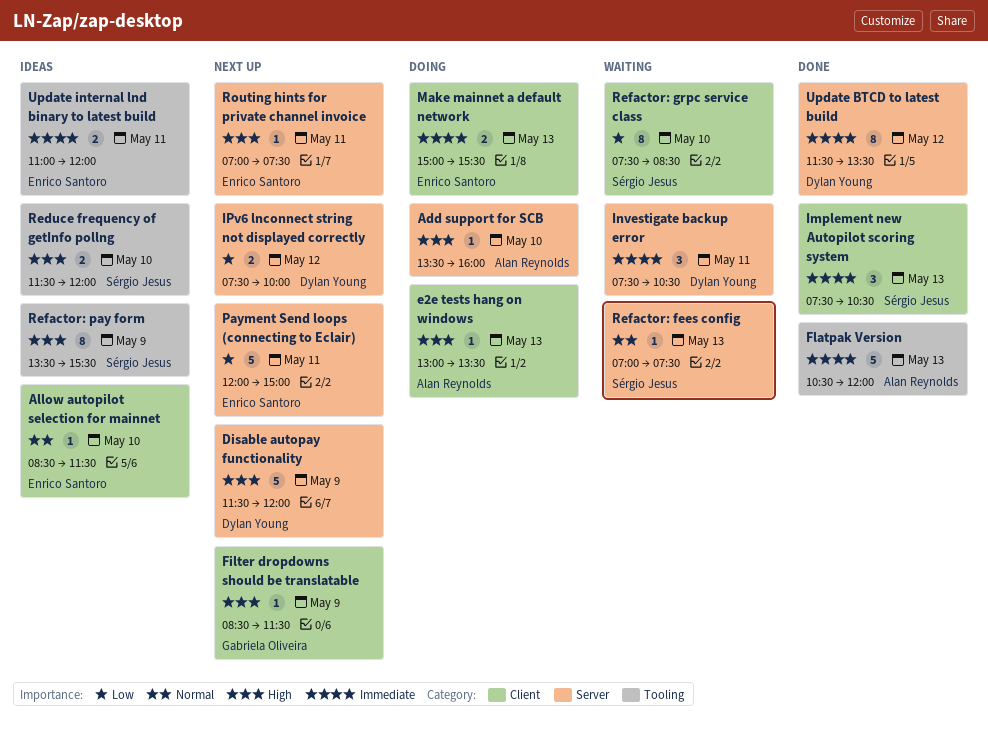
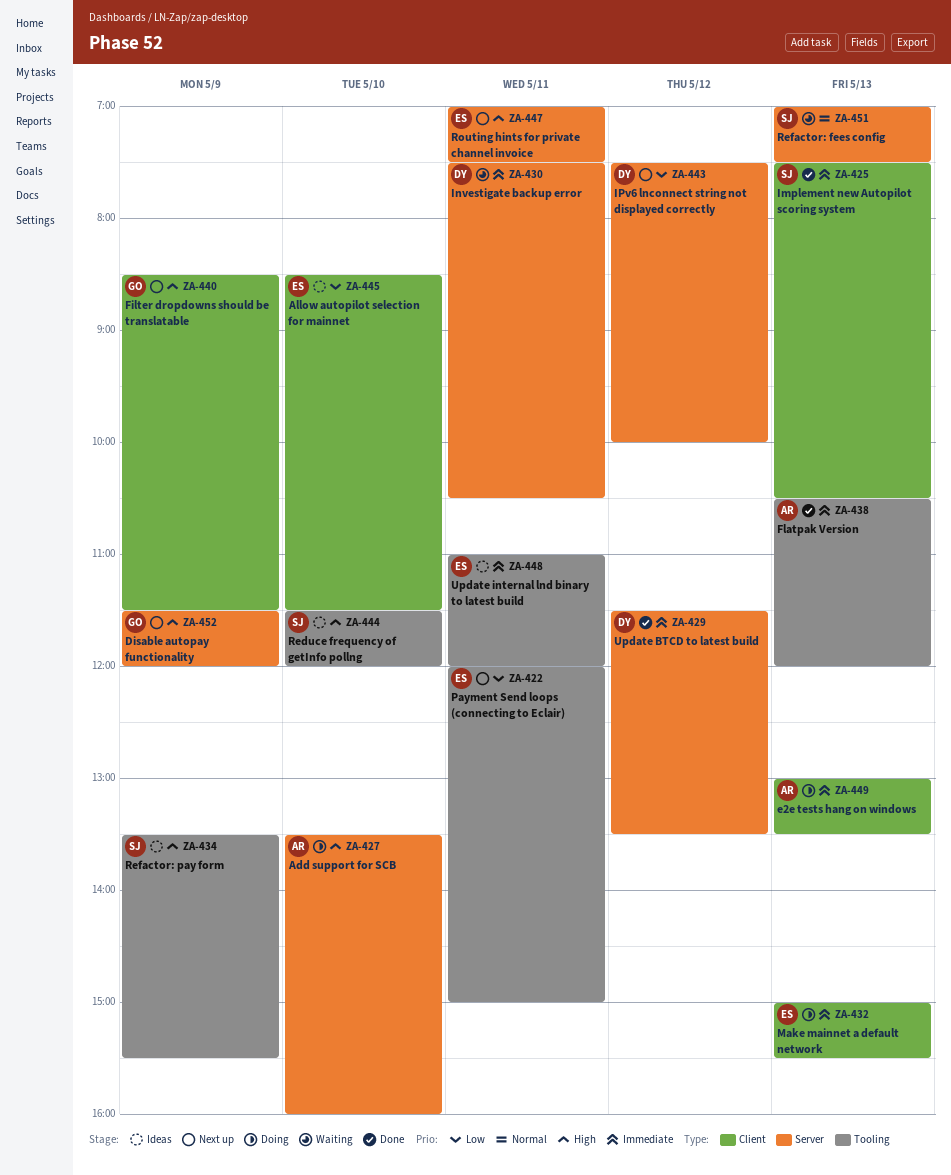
Allow autopilot selection for mainnet, priority: Normal -> Low
Disable autopay functionality, owner: Dylan Young -> Gabriela Oliveira
e2e tests hang on windows, priority: High -> Immediate
Payment Send loops (connecting to Eclair), label: Server -> Tooling
Refactor: grpc service class: present -> none

